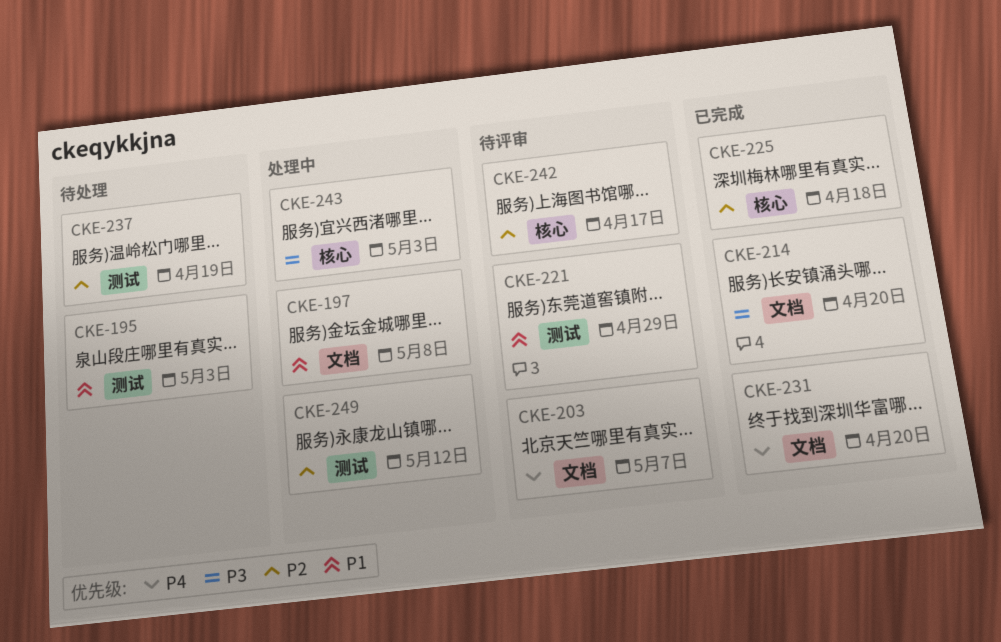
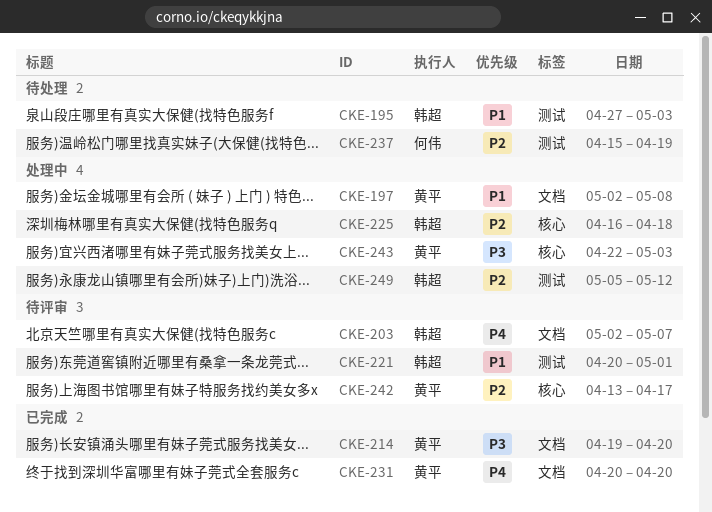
CKE-221, due: Apr 29 -> May 1
CKE-225, status: 已完成 -> 处理中

